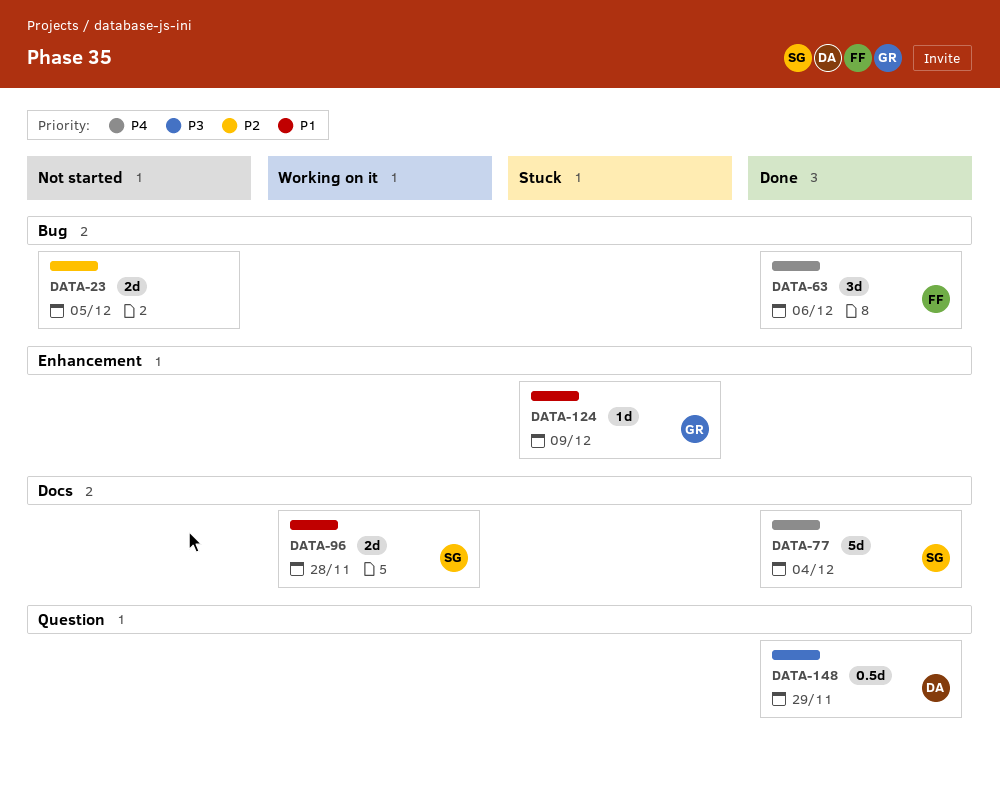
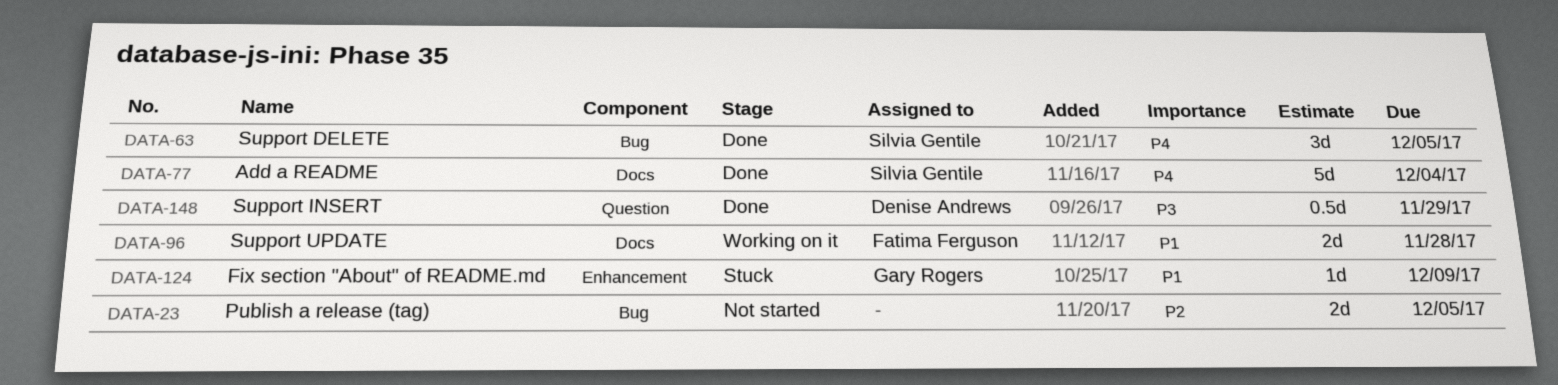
DATA-63, owner: Fatima Ferguson -> Silvia Gentile
DATA-63, due: Dec 6 -> Dec 5
DATA-96, owner: Silvia Gentile -> Fatima Ferguson

